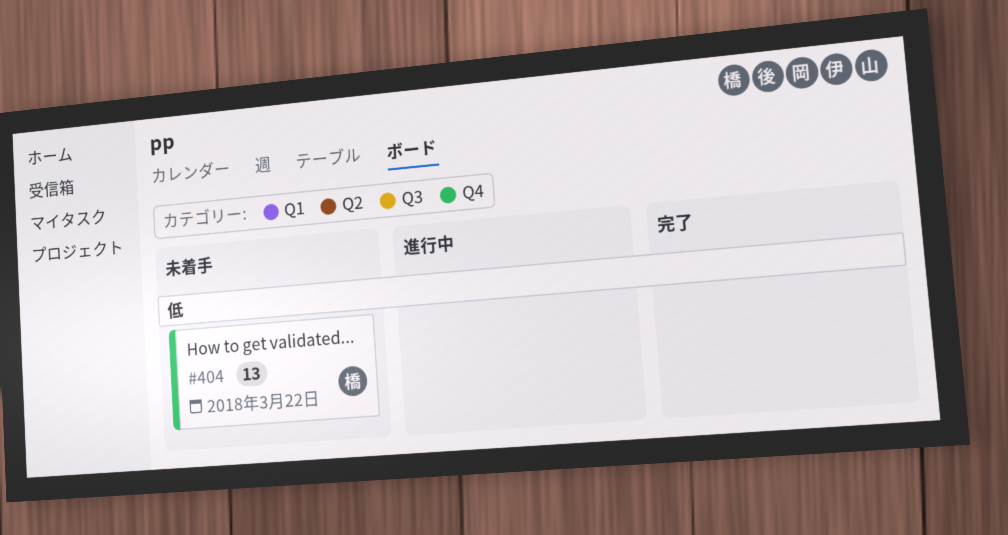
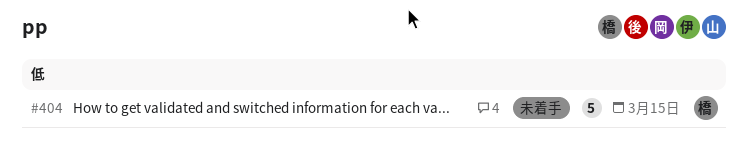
#404, estimate: 13 -> 5
#404, due: Mar 22 -> Mar 15

